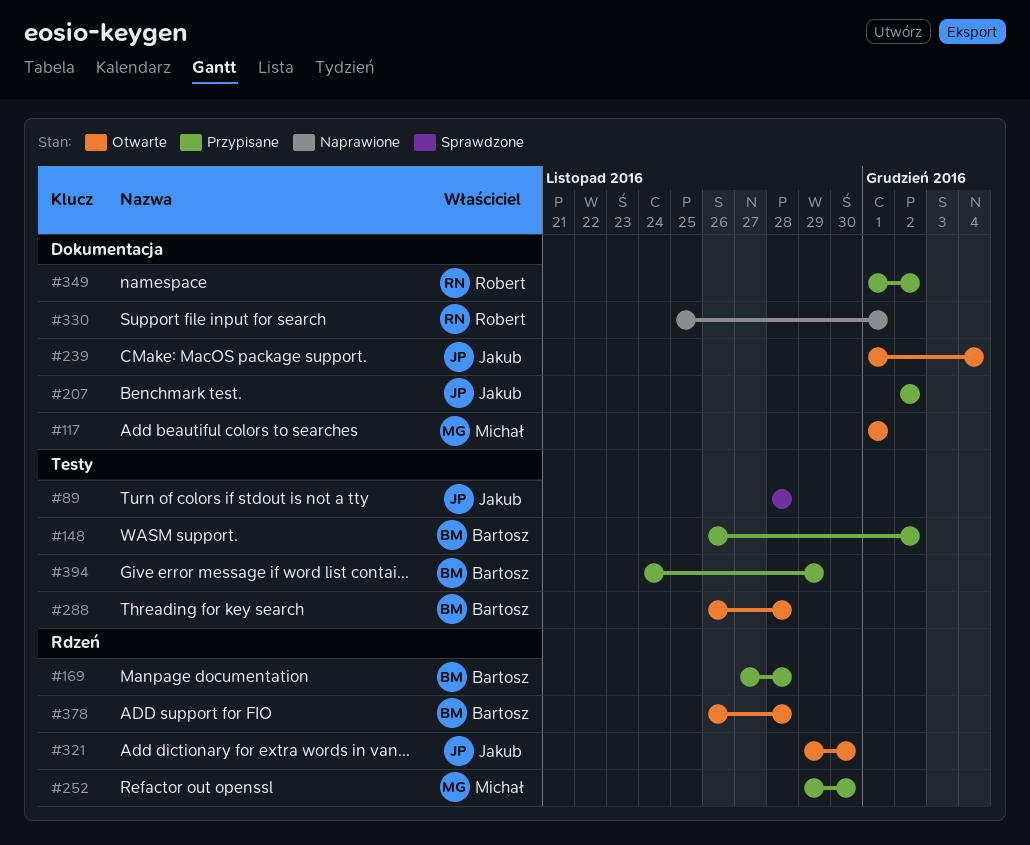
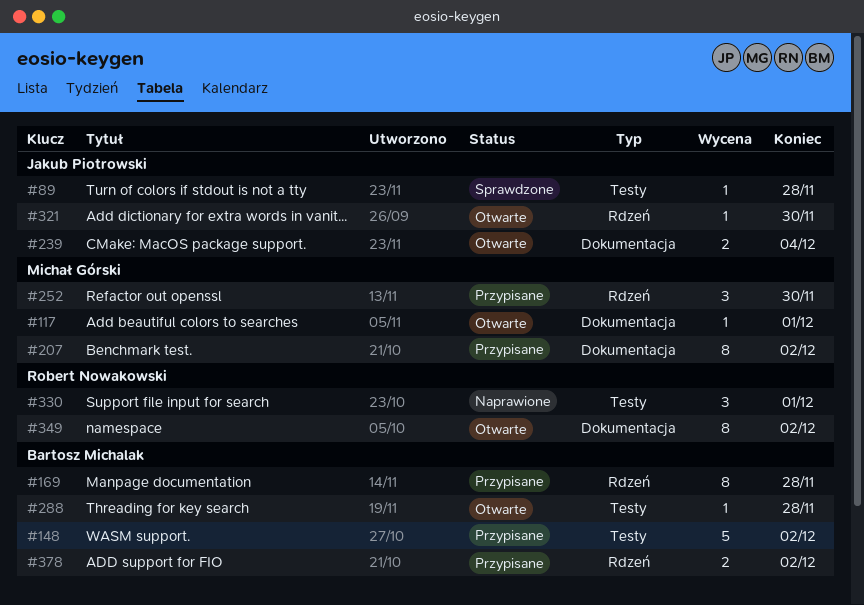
#207, owner: Jakub Piotrowski -> Michał Górski
#330, label: Dokumentacja -> Testy
#349, status: Przypisane -> Otwarte
#378, status: Otwarte -> Przypisane
#378, due: Nov 28 -> Dec 2
#394: present -> none

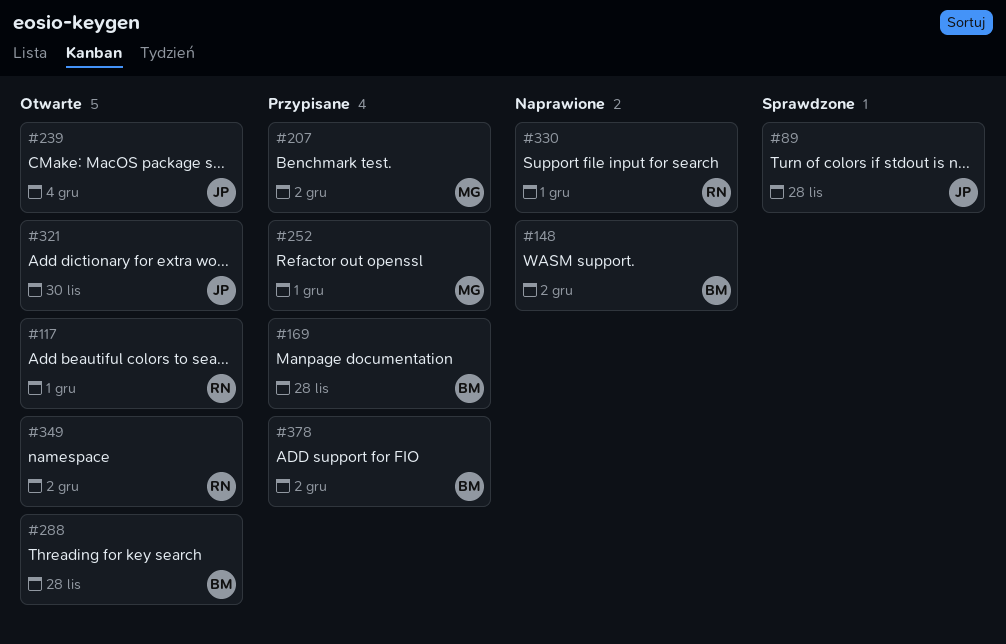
#117, owner: Michał Górski -> Robert Nowakowski
#148, status: Przypisane -> Naprawione
#252, due: Nov 30 -> Dec 1

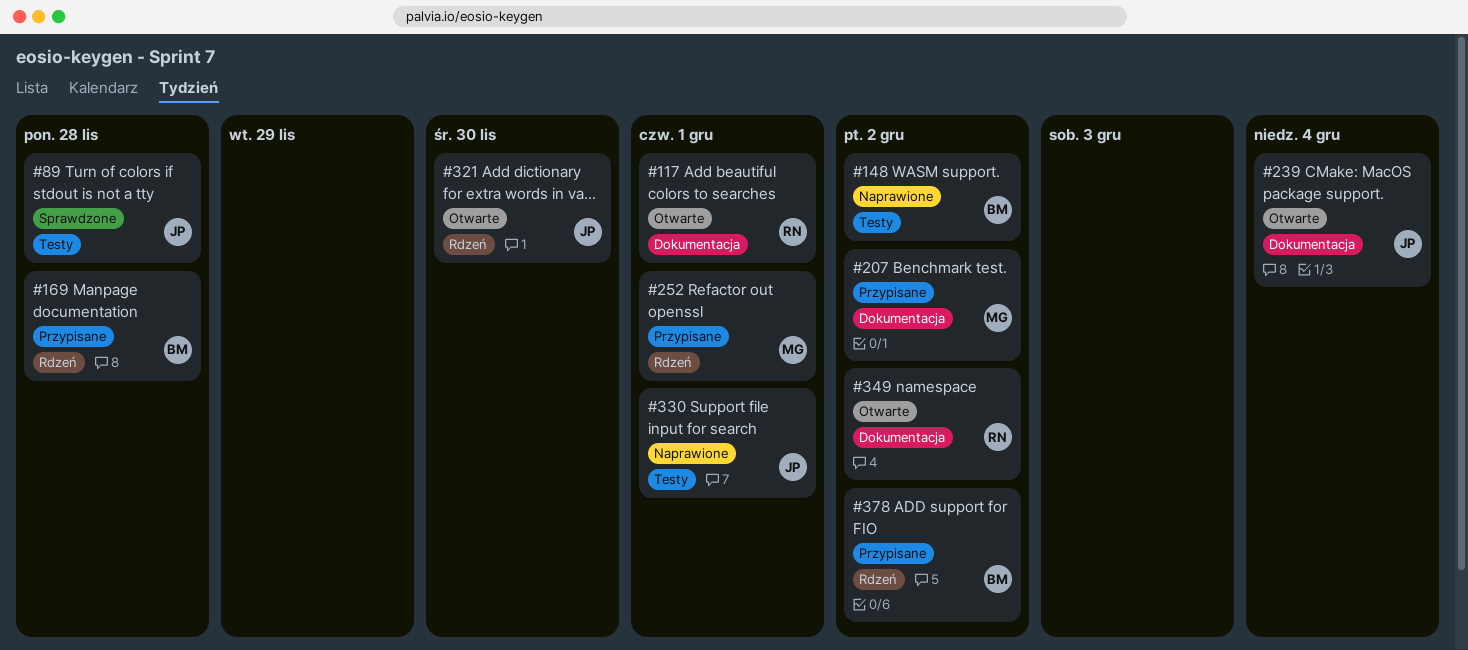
#288: present -> none
#330, owner: RN -> JP

